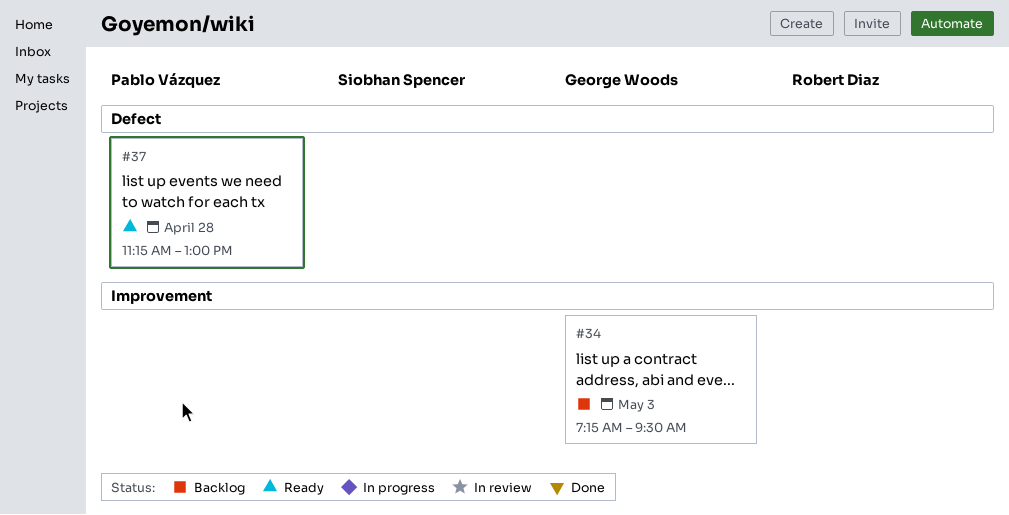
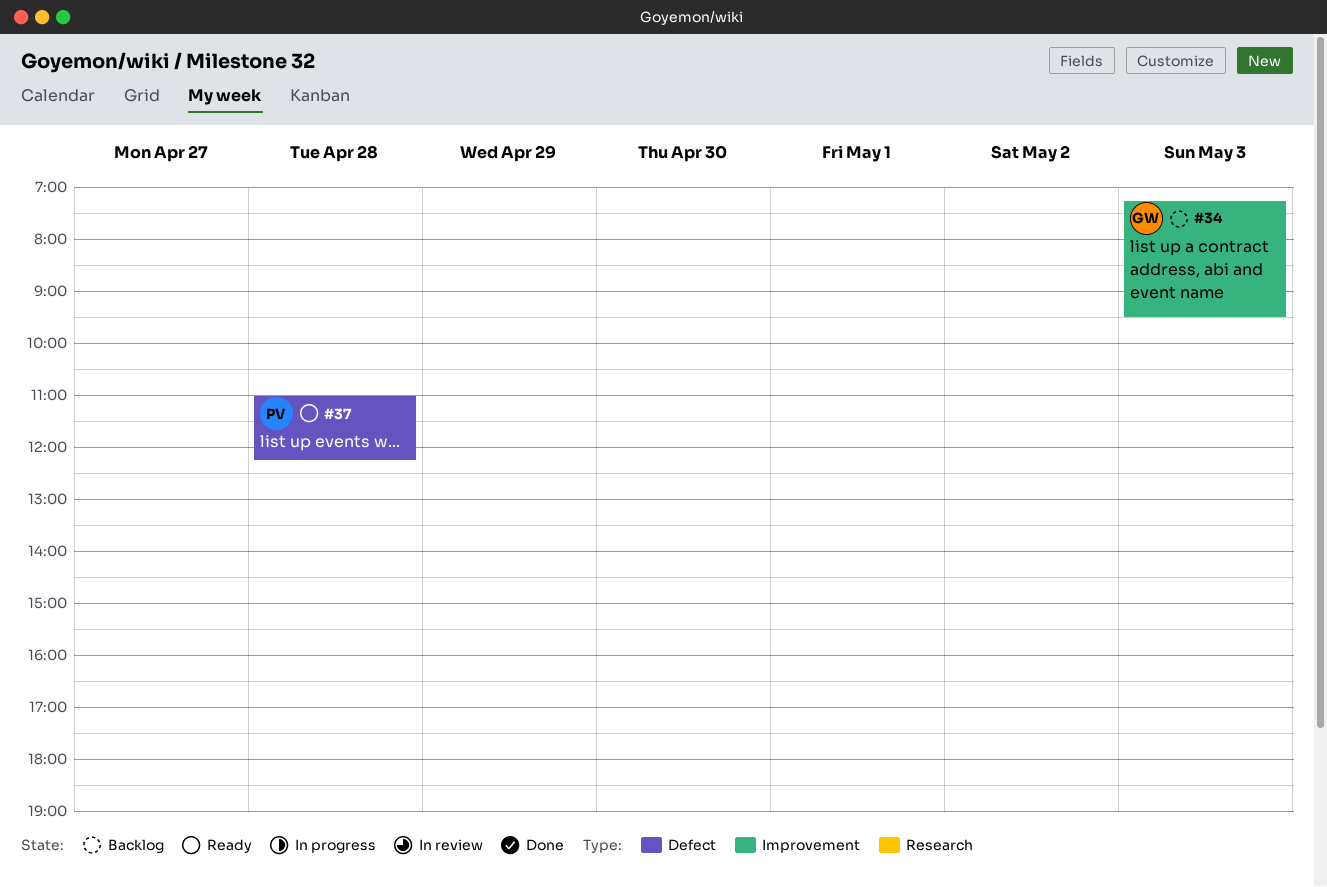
#37, begins: 11:15 -> 11:00
#37, ends: 13:00 -> 12:15

